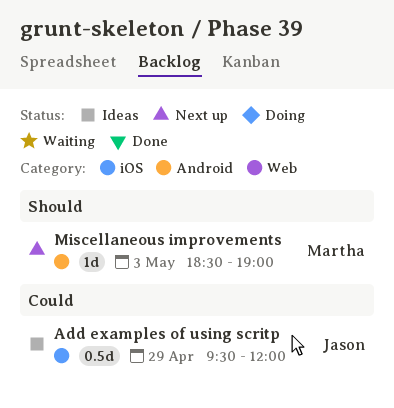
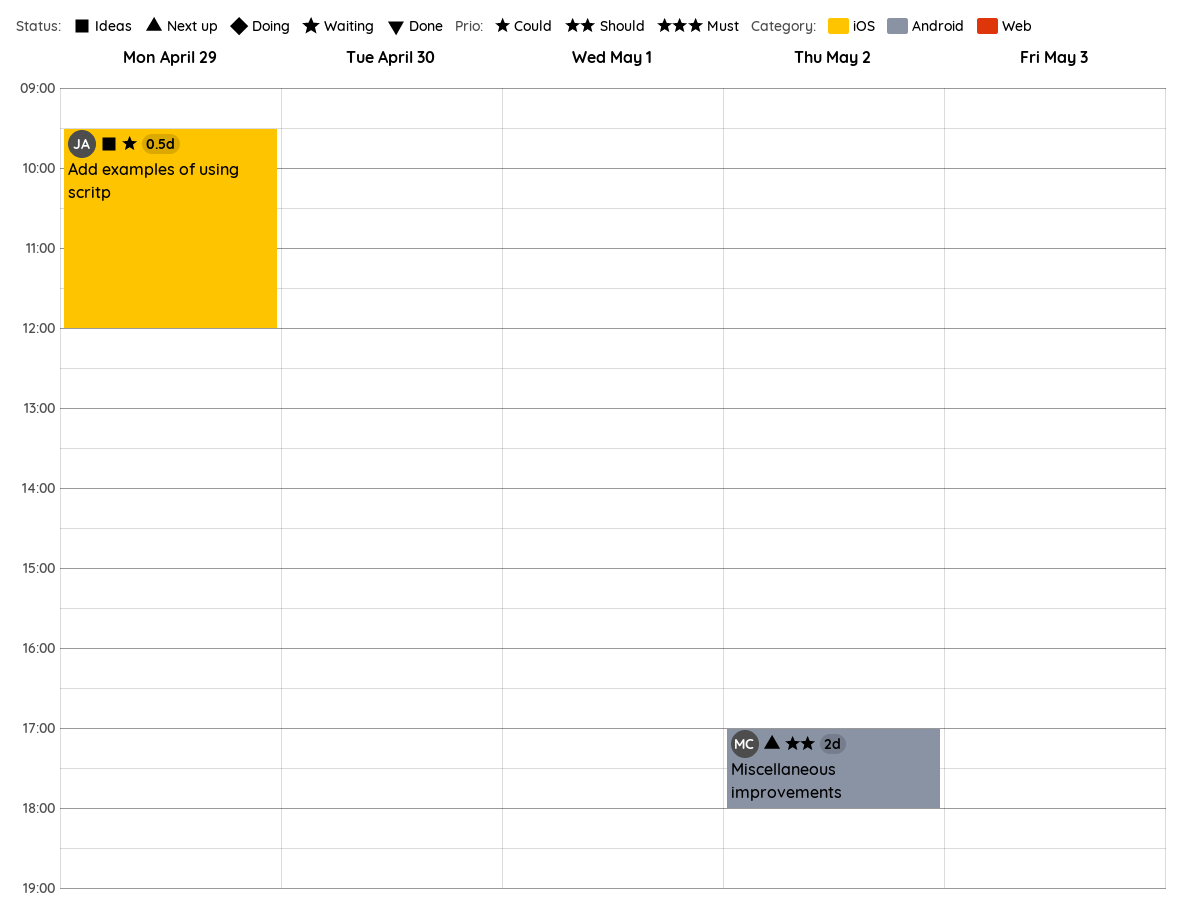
Miscellaneous improvements, estimate: 1d -> 2d
Miscellaneous improvements, day: May 3 -> May 2
Miscellaneous improvements, begins: 18:30 -> 17:00
Miscellaneous improvements, ends: 19:00 -> 18:00

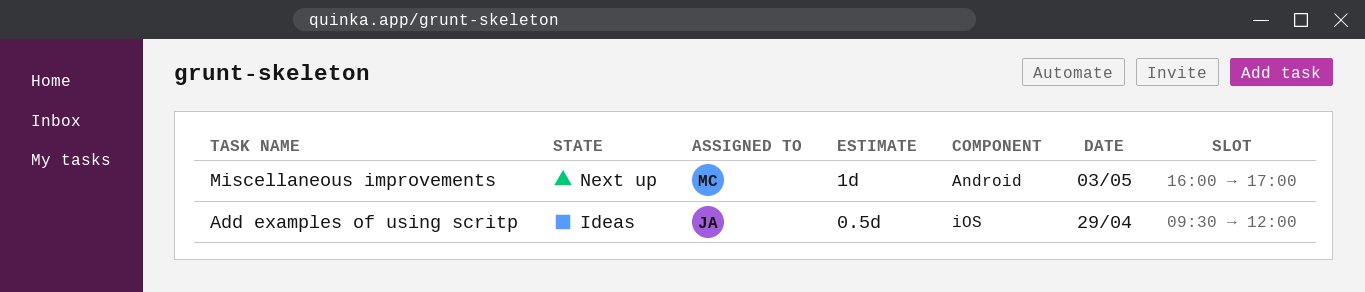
Miscellaneous improvements, estimate: 2d -> 1d
Miscellaneous improvements, day: May 2 -> May 3
Miscellaneous improvements, begins: 17:00 -> 16:00
Miscellaneous improvements, ends: 18:00 -> 17:00

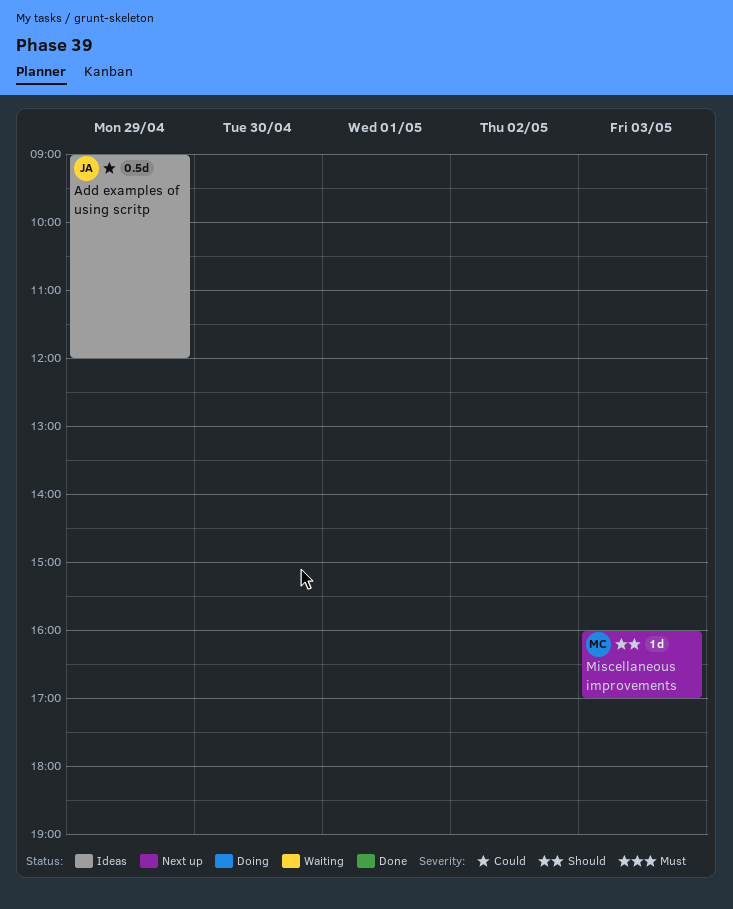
Add examples of using scritp, begins: 09:30 -> 09:00

